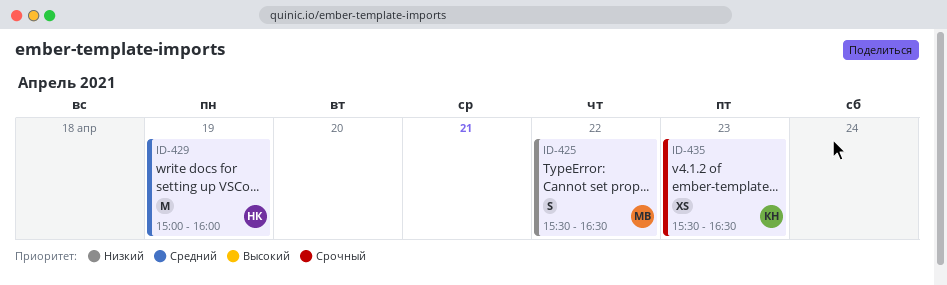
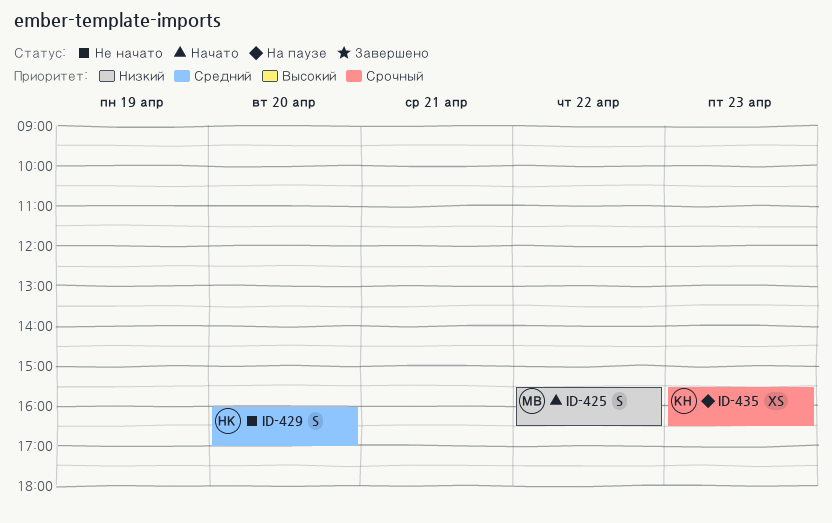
ID-429, estimate: M -> S
ID-429, day: Apr 19 -> Apr 20
ID-429, begins: 15:00 -> 16:00
ID-429, ends: 16:00 -> 17:00

